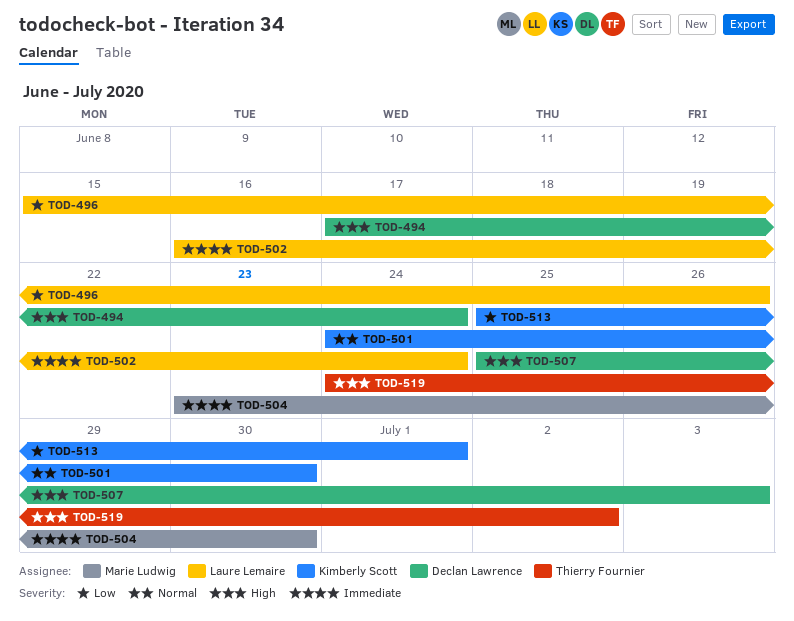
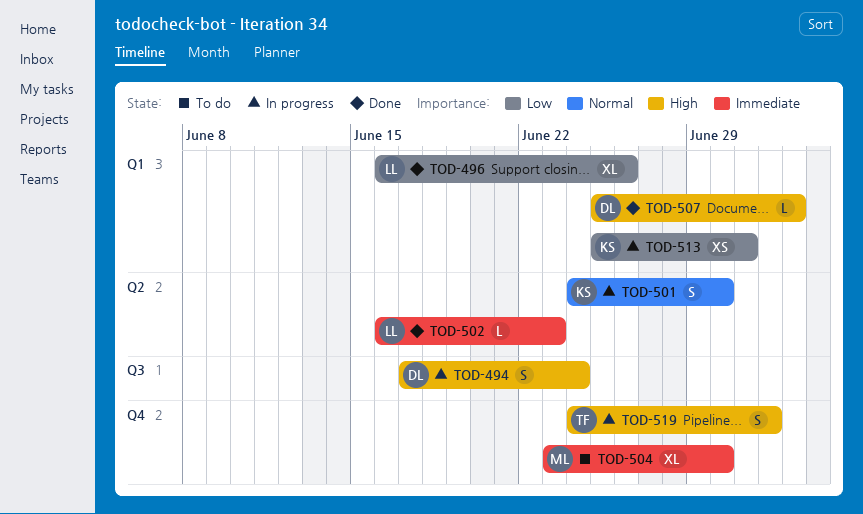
TOD-496, start: Jun 15 -> Jun 16
TOD-502, due: Jun 24 -> Jun 23

